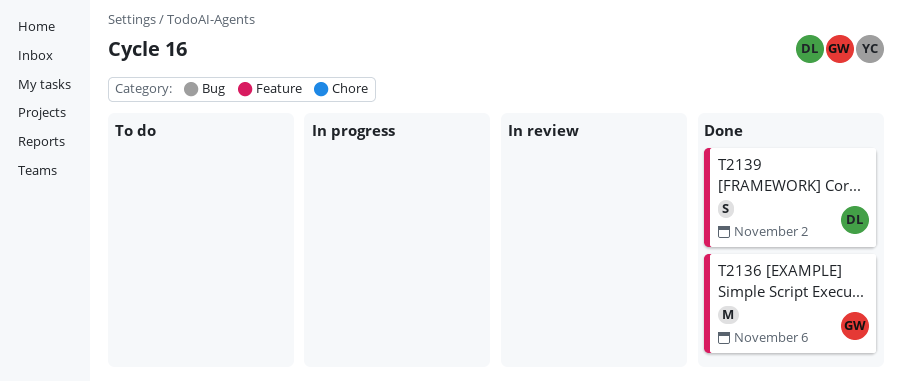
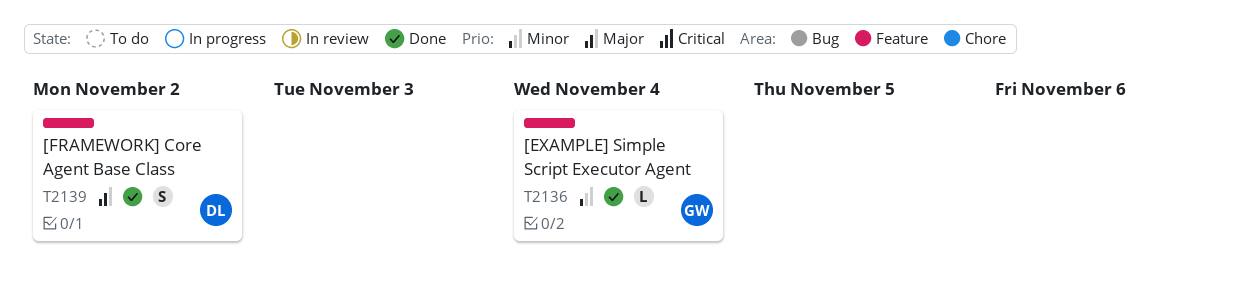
T2136, estimate: M -> L
T2136, due: Nov 6 -> Nov 4

